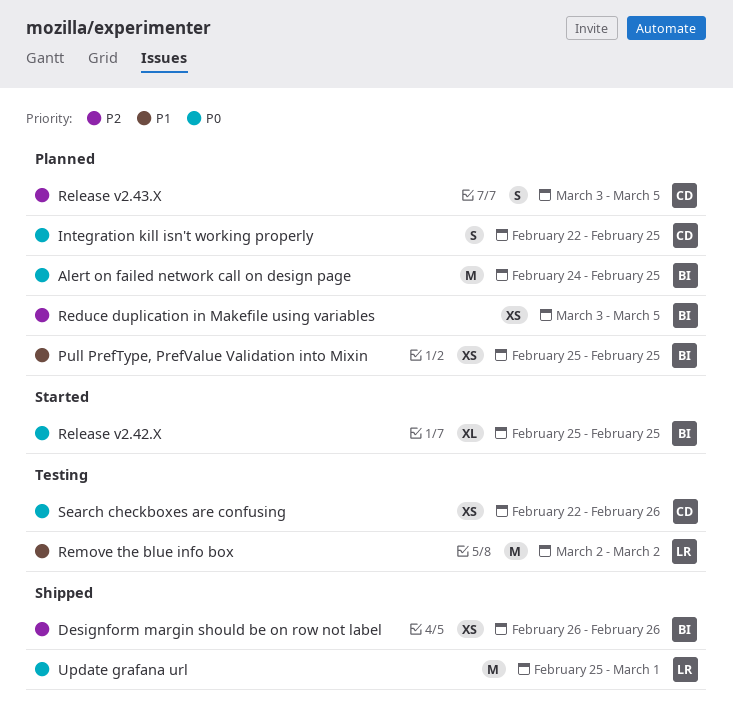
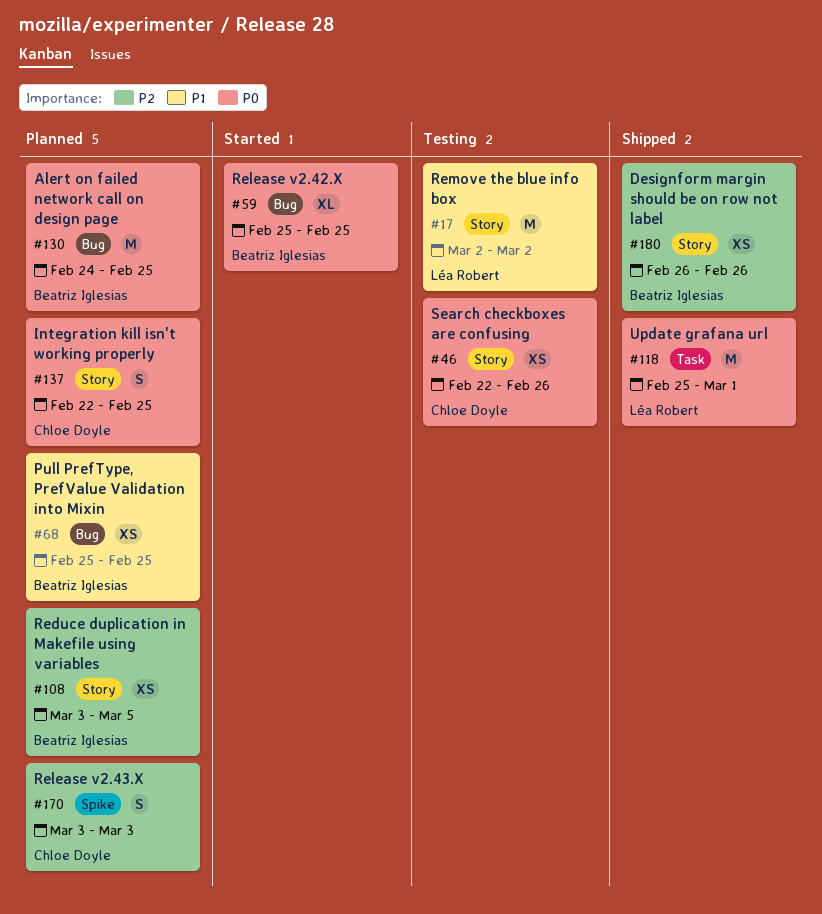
Release v2.43.X, due: Mar 5 -> Mar 3

